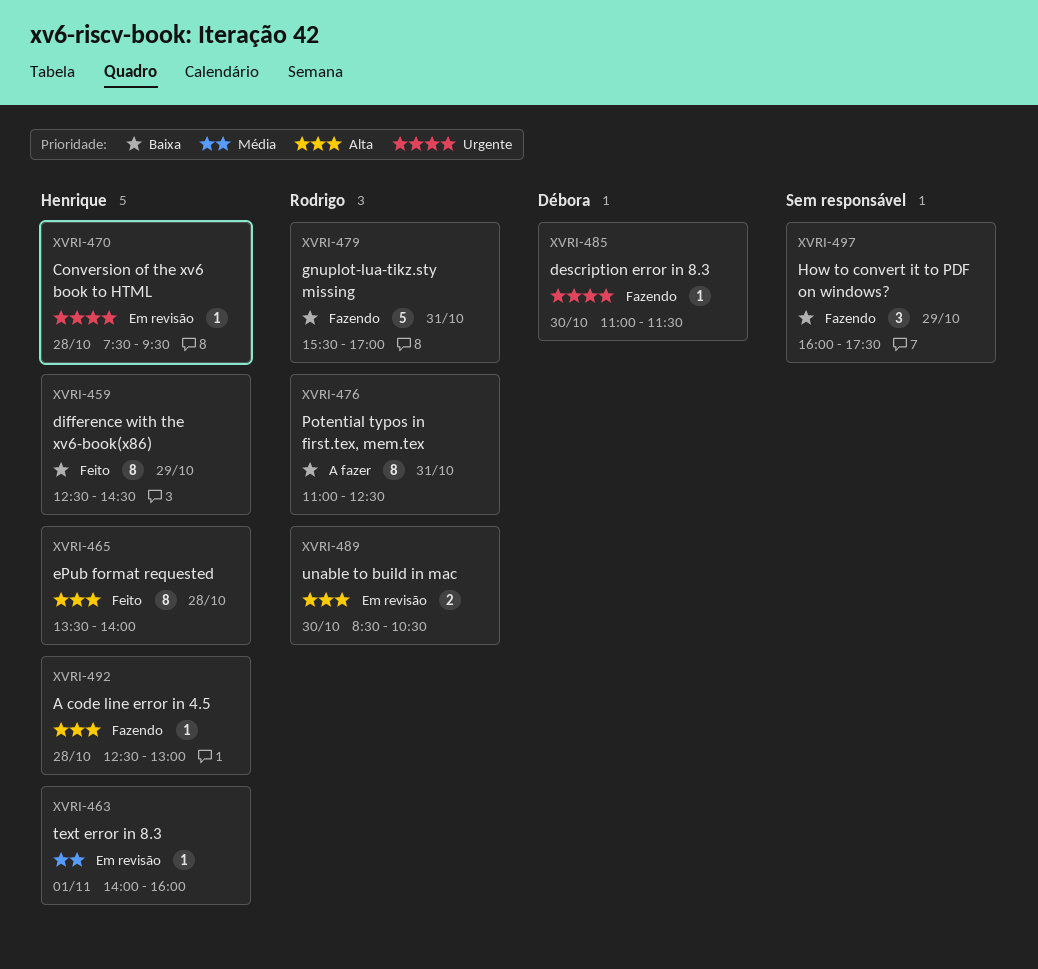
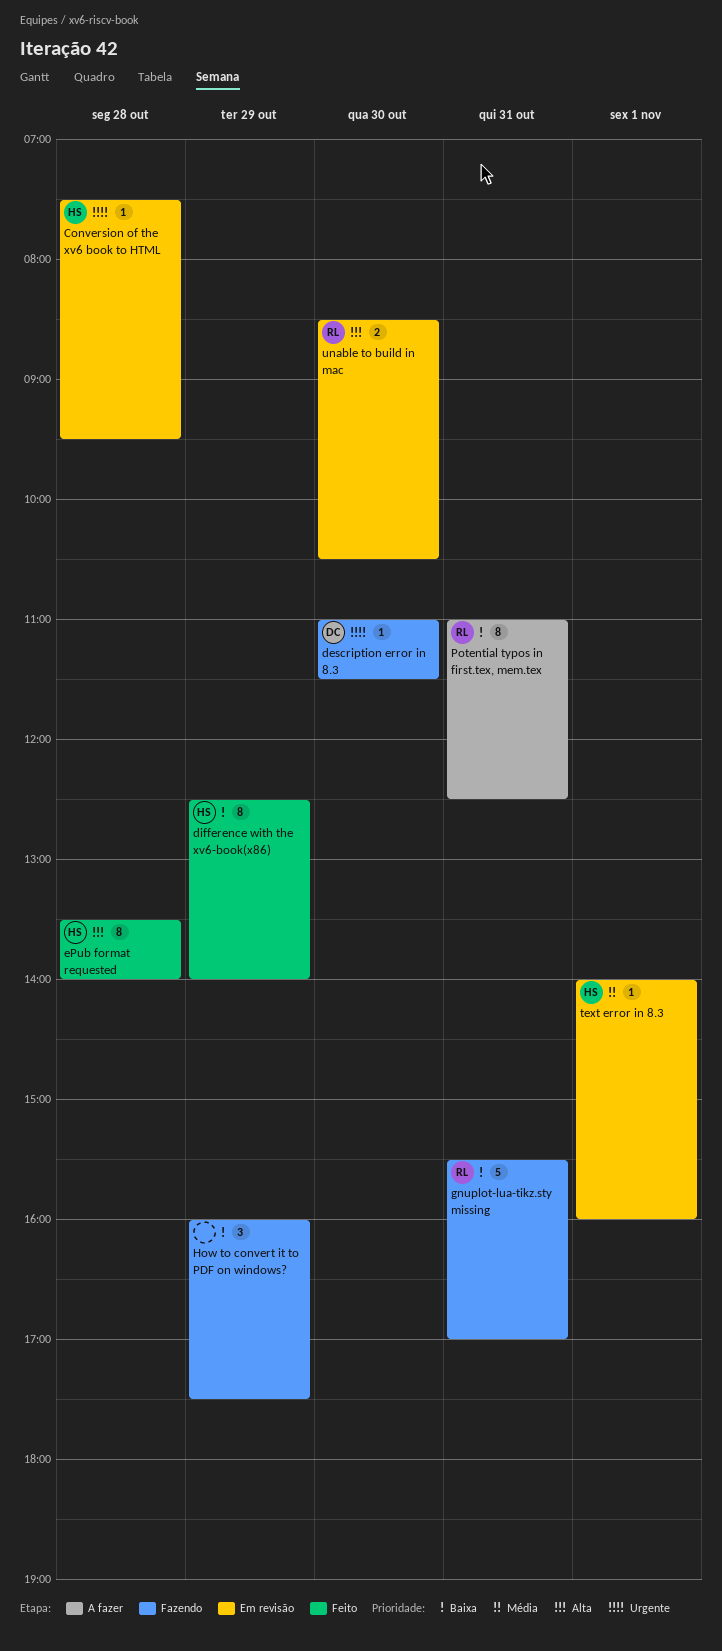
A code line error in 4.5: present -> none
difference with the xv6-book(x86), ends: 14:30 -> 14:00

